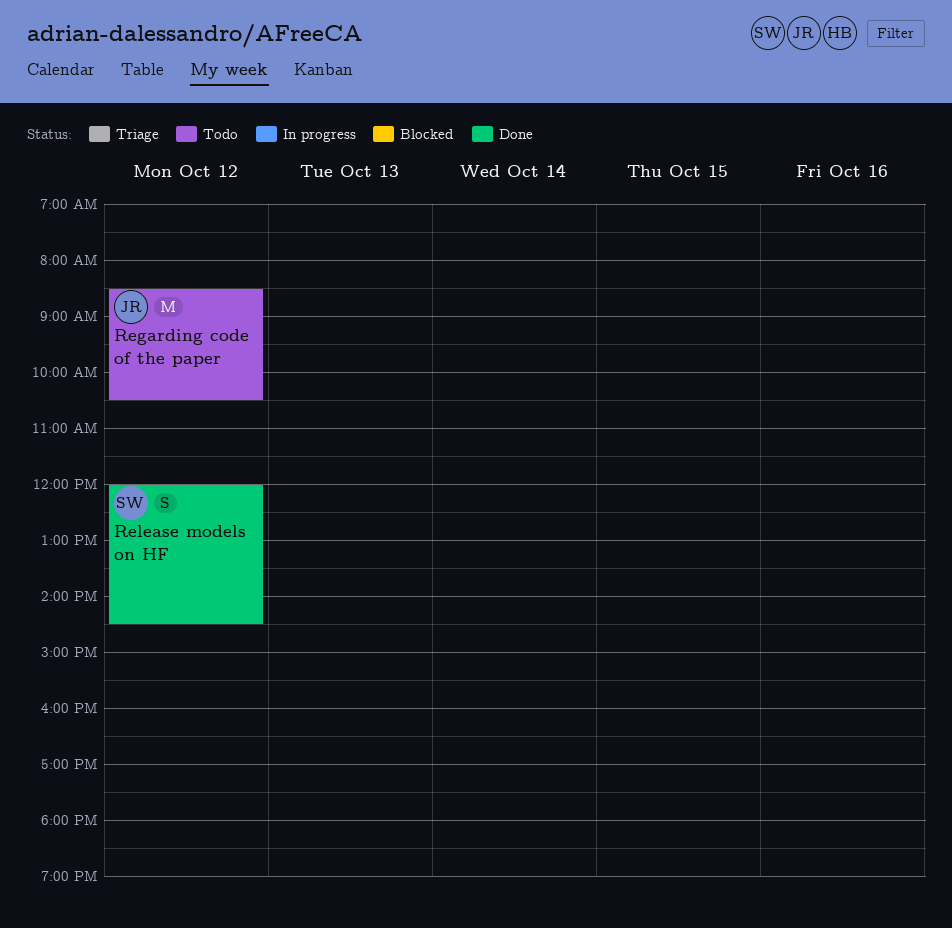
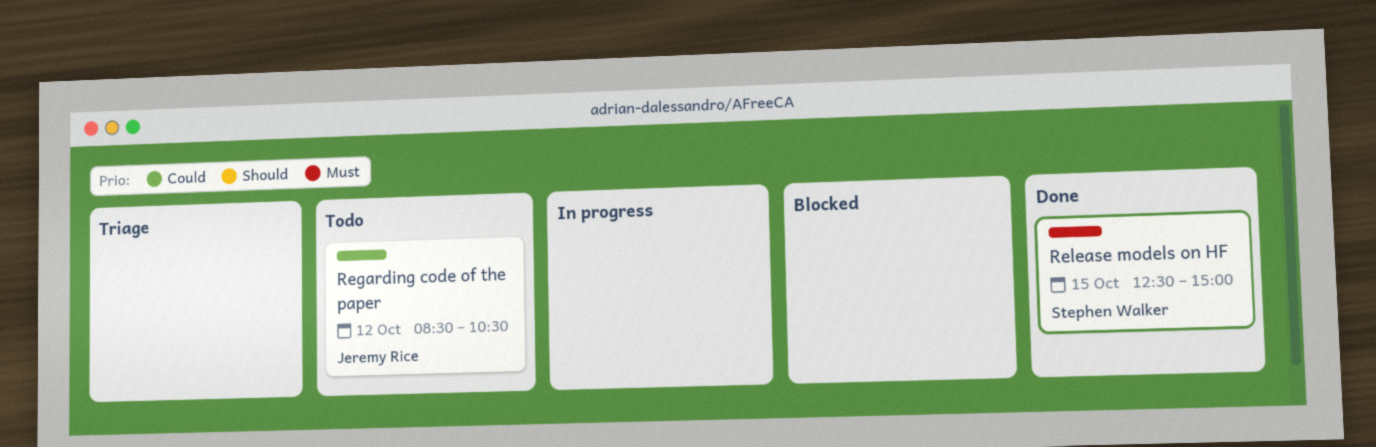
Release models on HF, day: Oct 12 -> Oct 15
Release models on HF, begins: 12:00 -> 12:30
Release models on HF, ends: 14:30 -> 15:00

